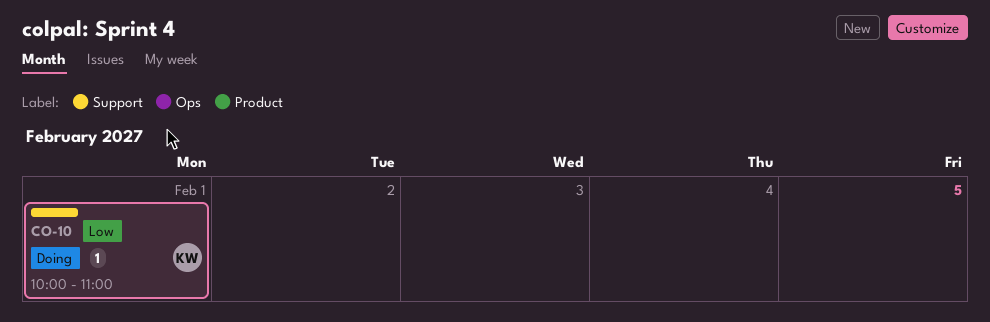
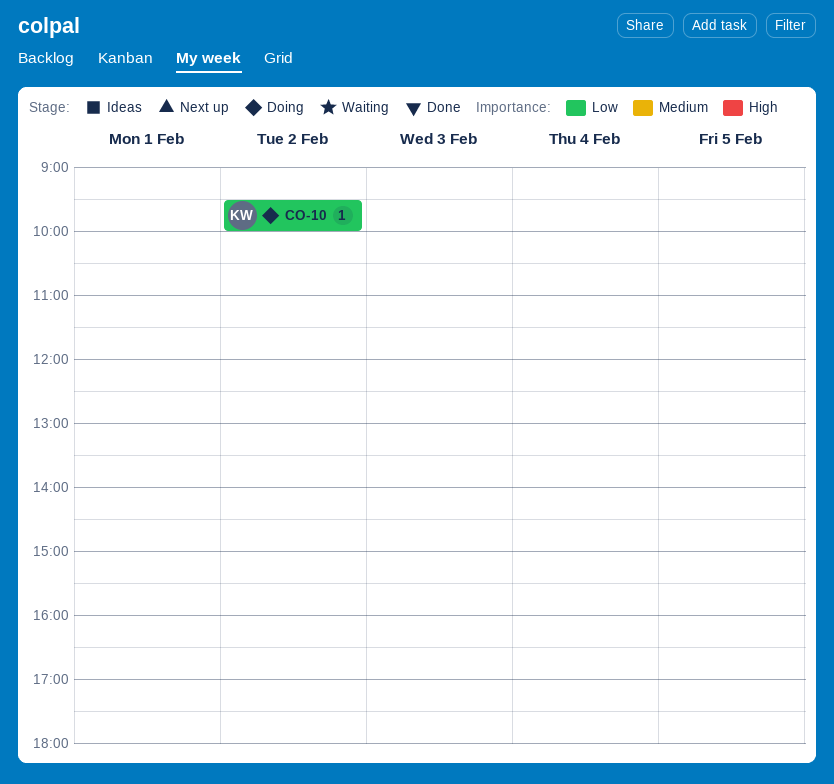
CO-10, day: Feb 1 -> Feb 2
CO-10, begins: 10:00 -> 09:30
CO-10, ends: 11:00 -> 10:00

